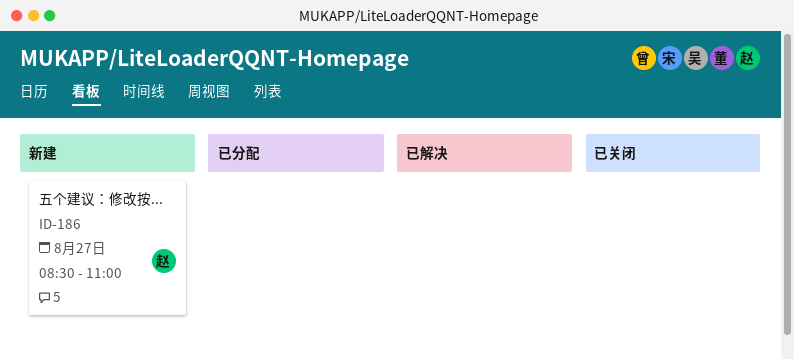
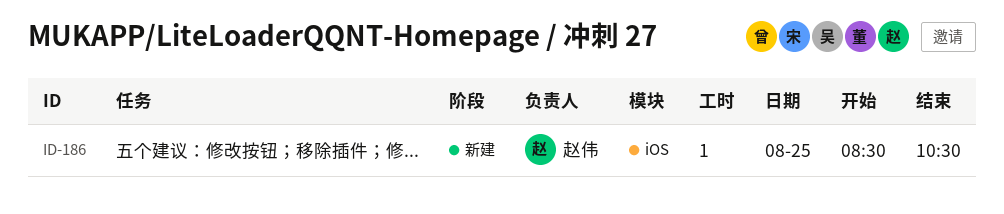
ID-186, day: Aug 27 -> Aug 25
ID-186, ends: 11:00 -> 10:30

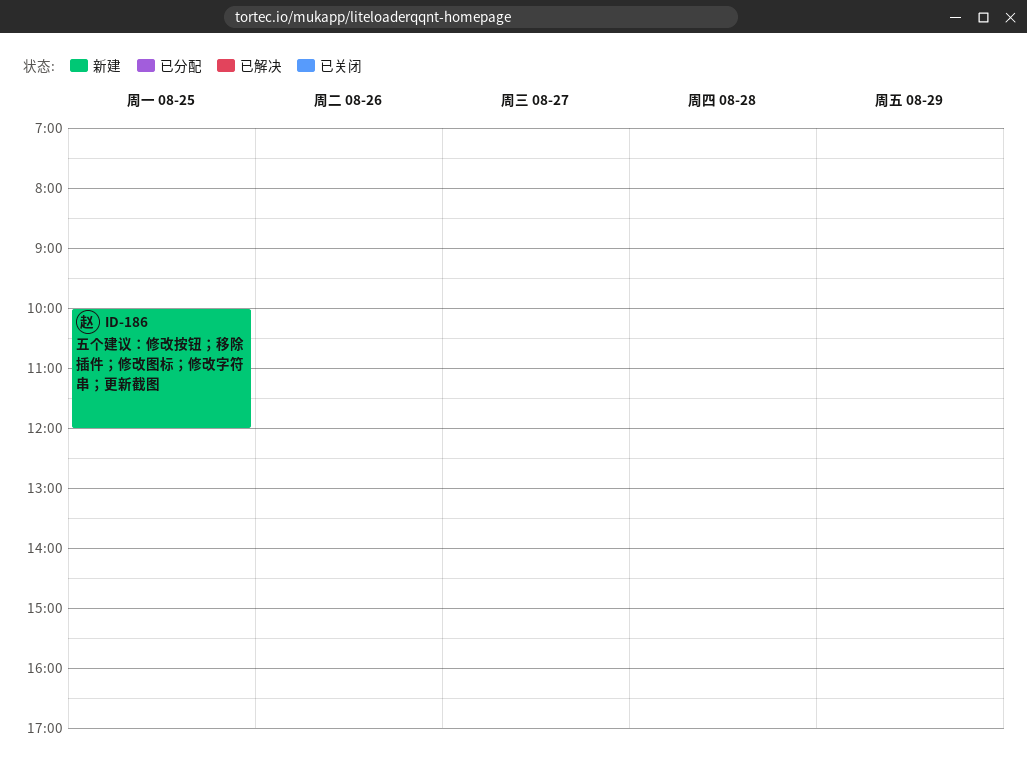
ID-186, begins: 08:30 -> 10:00
ID-186, ends: 10:30 -> 12:00

